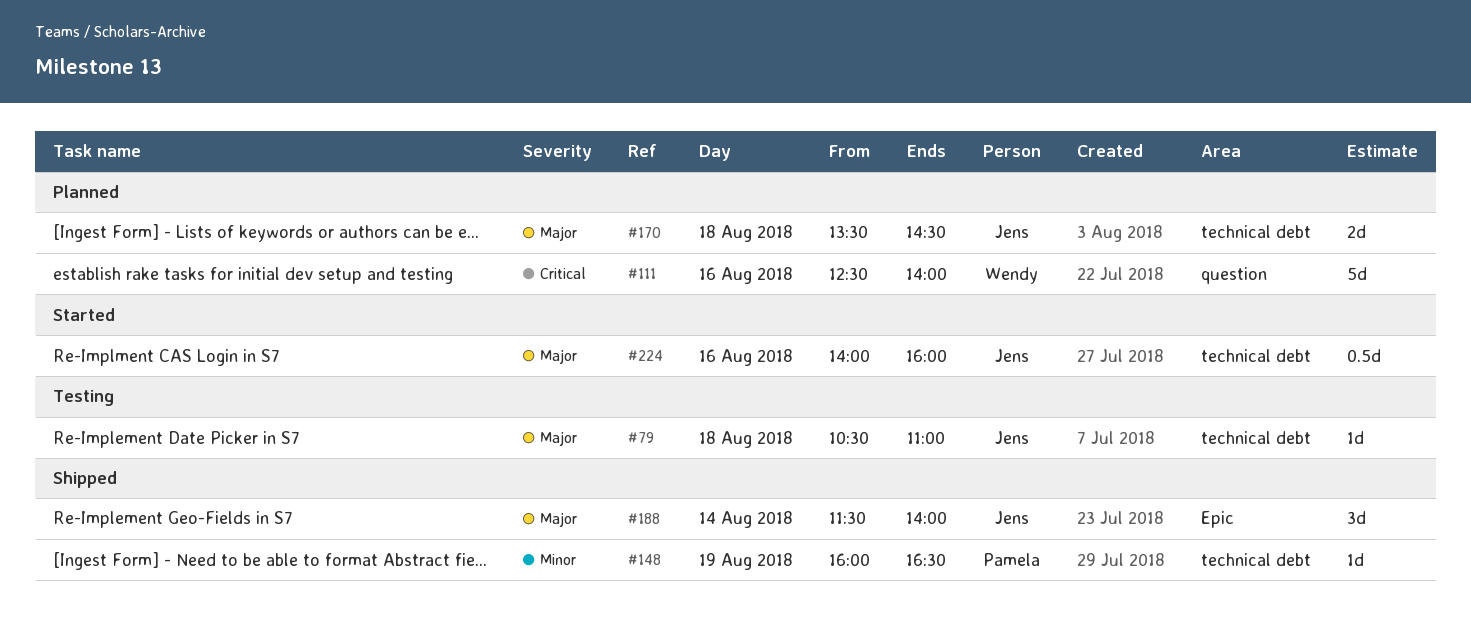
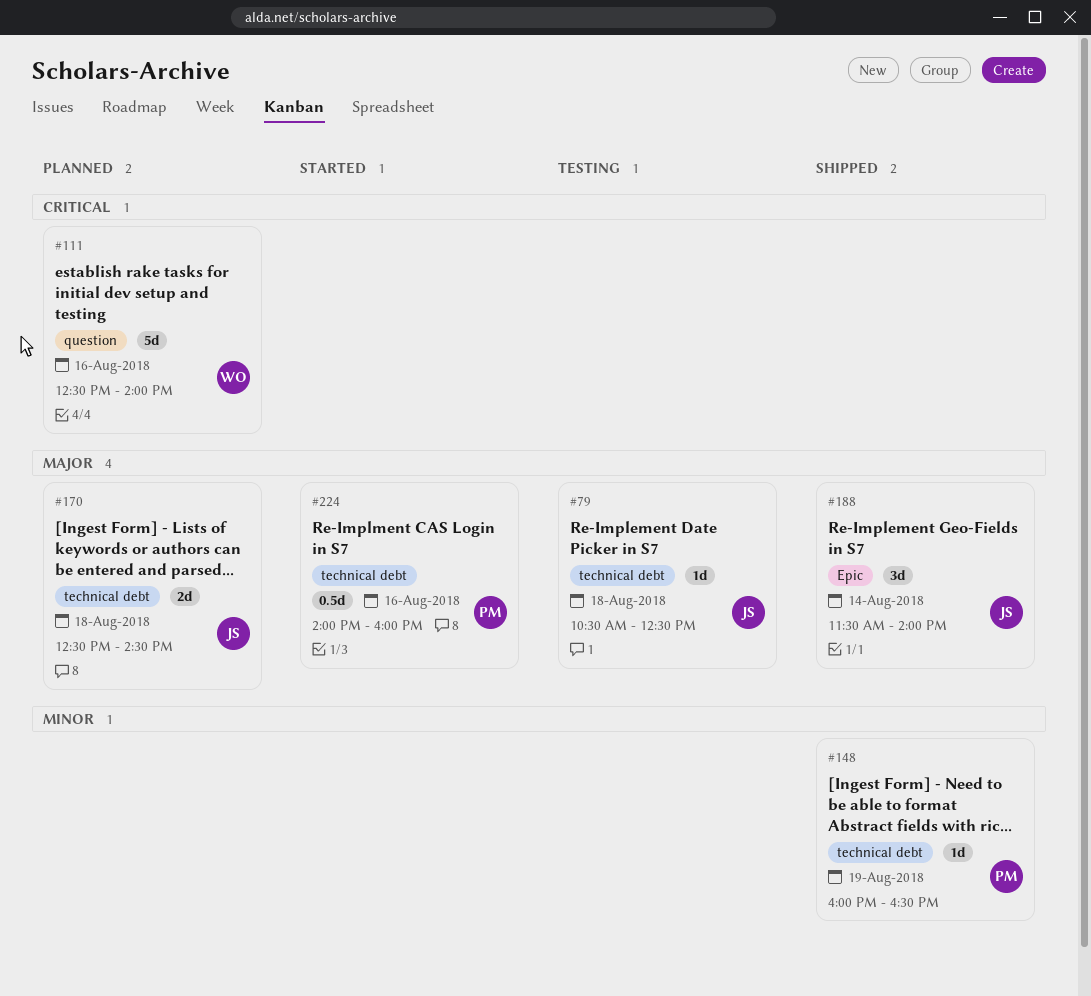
#79, ends: 11:00 -> 12:30
#170, begins: 13:30 -> 12:30
#224, owner: Jens -> Pamela

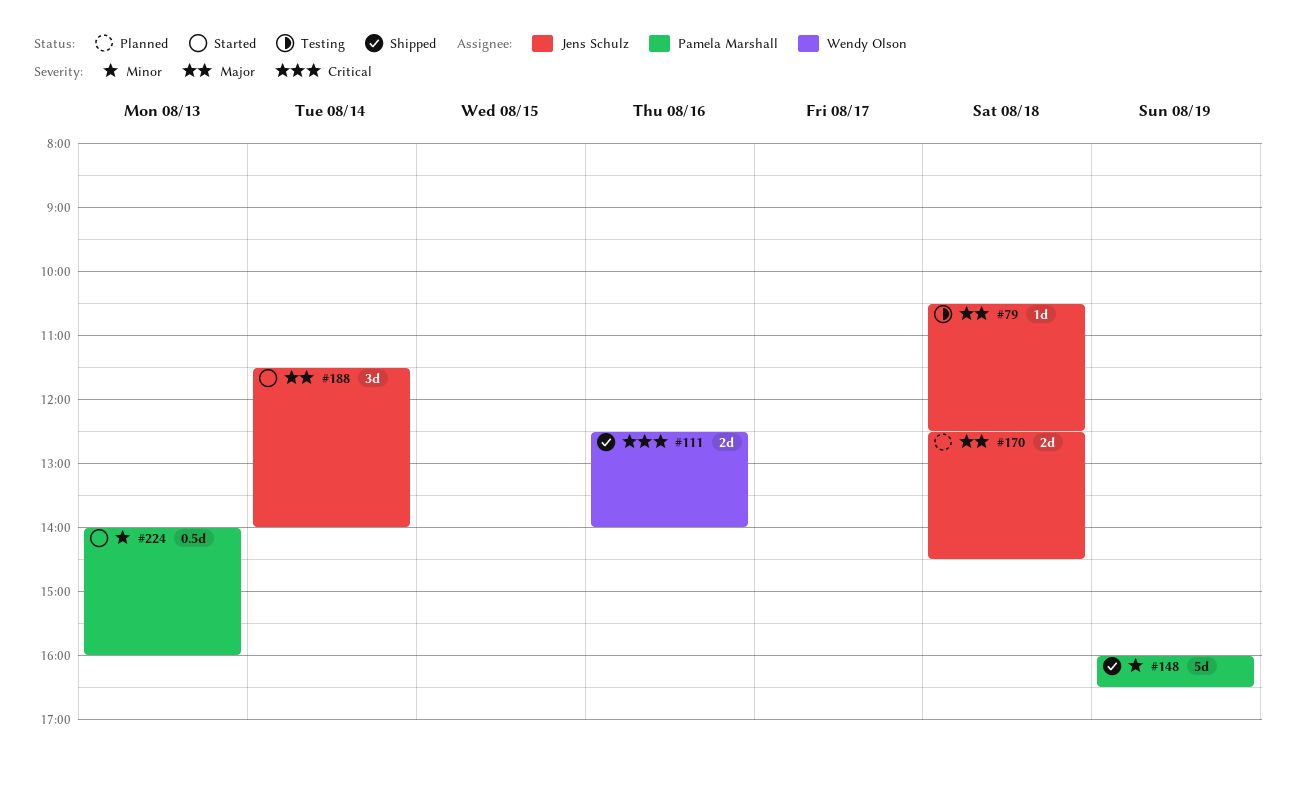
#111, status: Planned -> Shipped
#111, estimate: 5d -> 2d
#148, estimate: 1d -> 5d
#188, status: Shipped -> Started
#224, priority: Major -> Minor
#224, day: Aug 16 -> Aug 13

